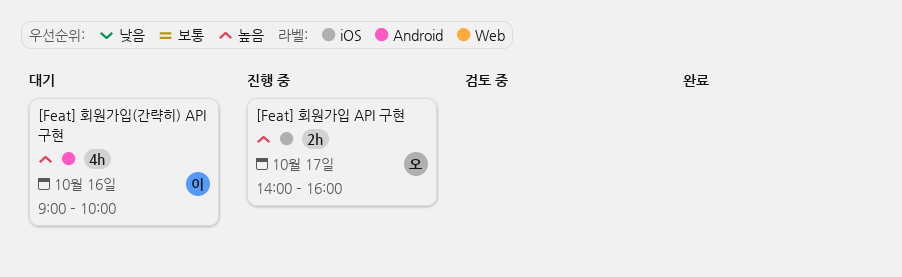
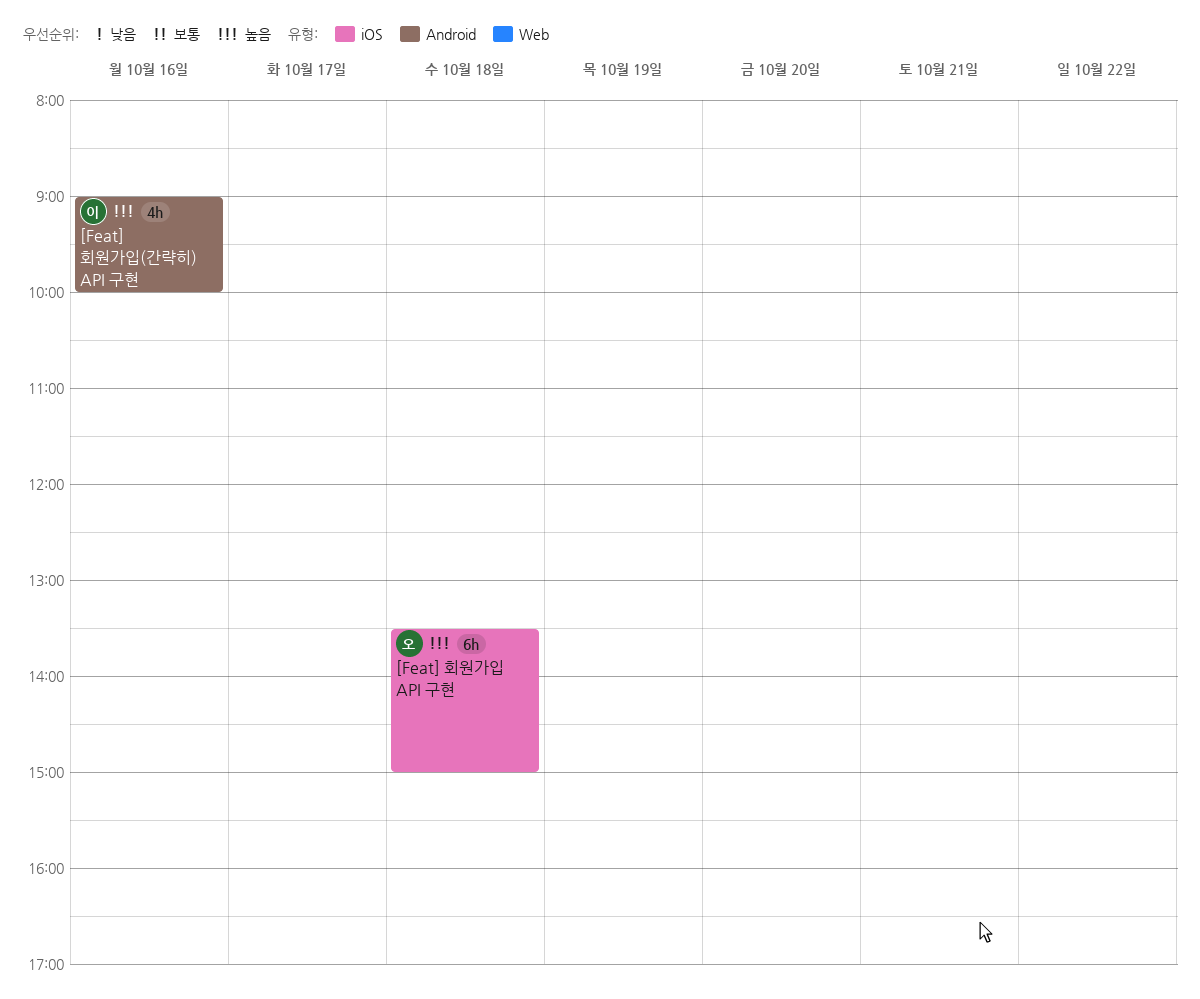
[Feat] 회원가입 API 구현, estimate: 2h -> 6h
[Feat] 회원가입 API 구현, day: Oct 17 -> Oct 18
[Feat] 회원가입 API 구현, begins: 14:00 -> 13:30
[Feat] 회원가입 API 구현, ends: 16:00 -> 15:00

